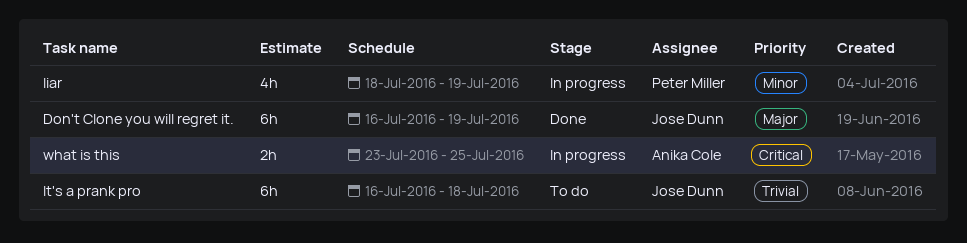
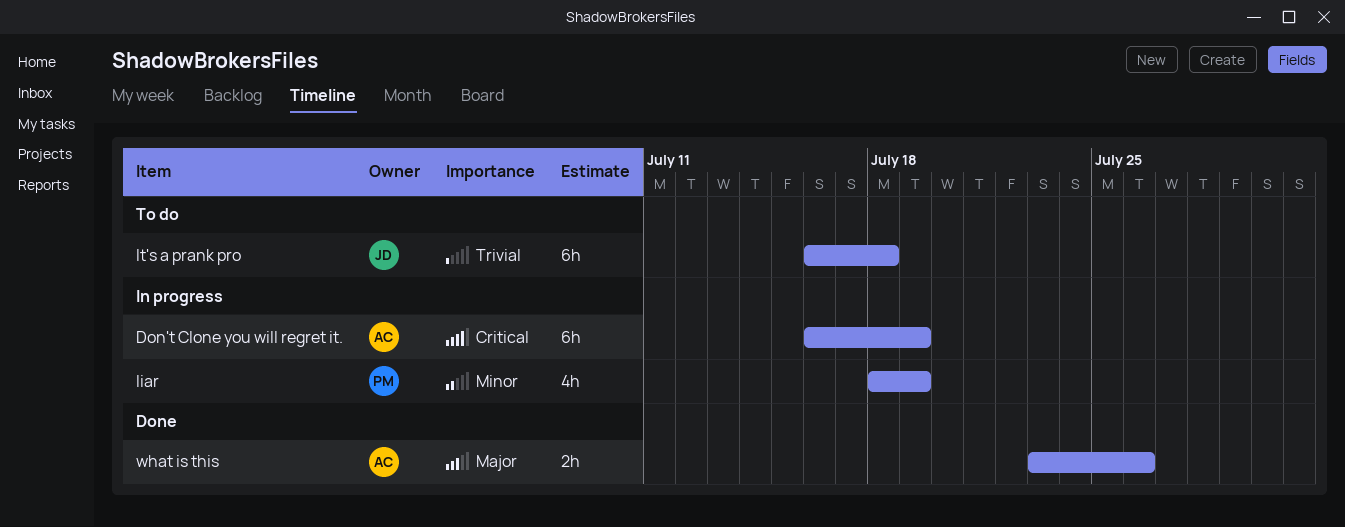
Don't Clone you will regret it., status: Done -> In progress
Don't Clone you will regret it., owner: Jose Dunn -> Anika Cole
Don't Clone you will regret it., priority: Major -> Critical
what is this, status: In progress -> Done
what is this, priority: Critical -> Major
what is this, due: Jul 25 -> Jul 26

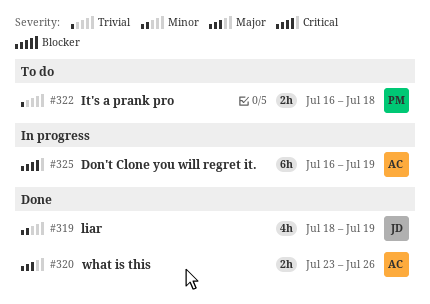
It's a prank pro, owner: JD -> PM
It's a prank pro, estimate: 6h -> 2h
liar, status: In progress -> Done
liar, owner: PM -> JD

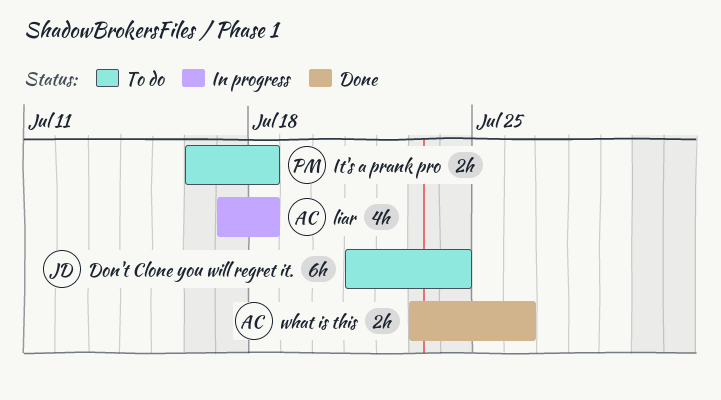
Don't Clone you will regret it., status: In progress -> To do
Don't Clone you will regret it., owner: AC -> JD
Don't Clone you will regret it., start: Jul 16 -> Jul 21
Don't Clone you will regret it., due: Jul 19 -> Jul 24
liar, status: Done -> In progress
liar, owner: JD -> AC
liar, start: Jul 18 -> Jul 17
liar, due: Jul 19 -> Jul 18

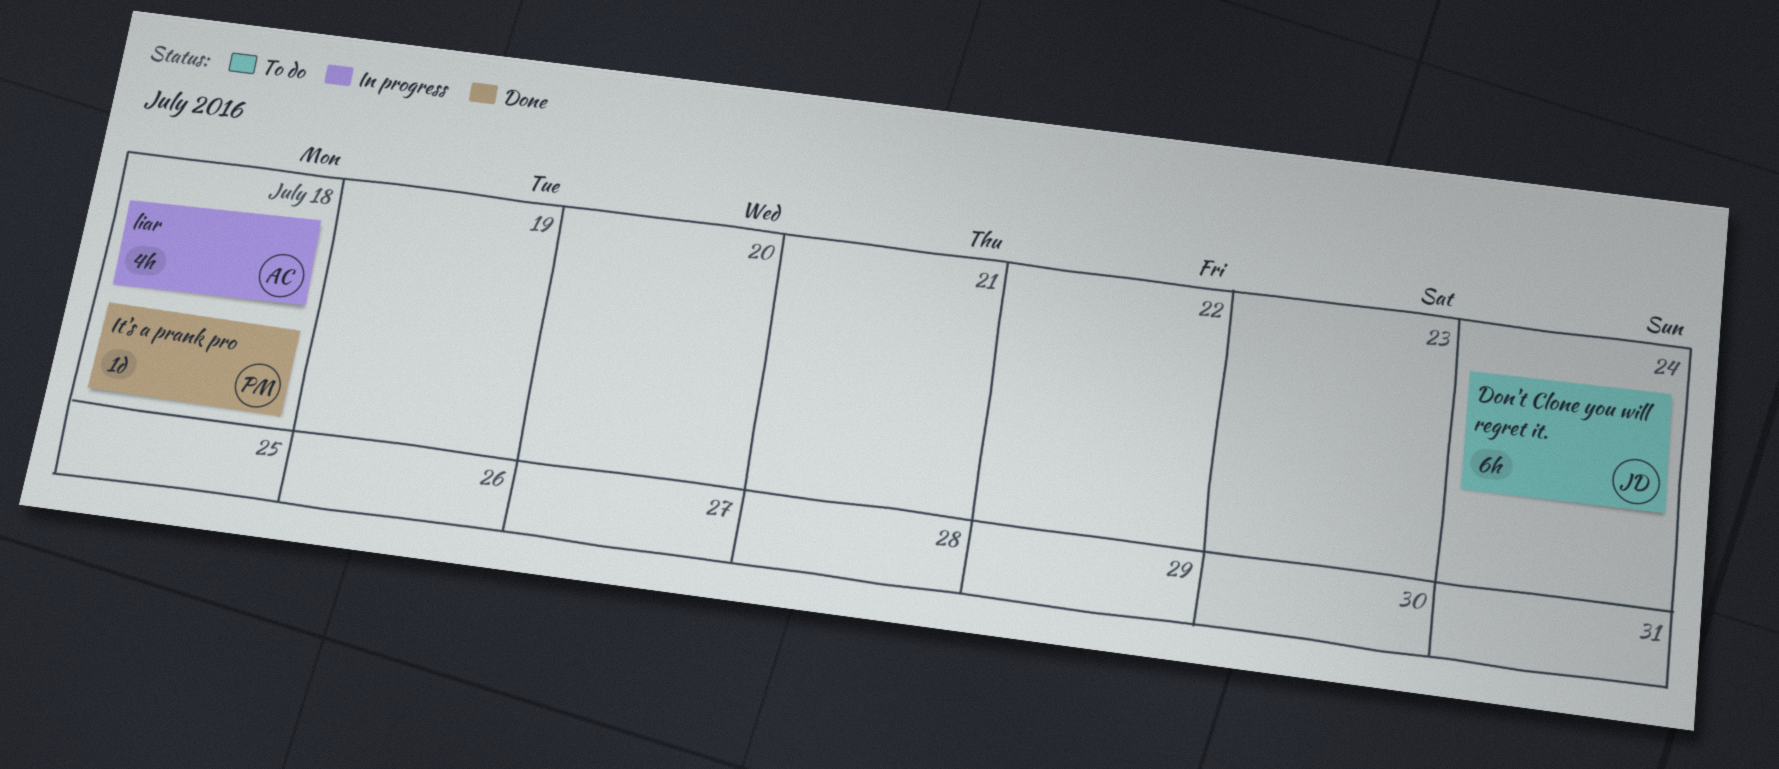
It's a prank pro, status: To do -> Done
It's a prank pro, estimate: 2h -> 1d
what is this: present -> none

